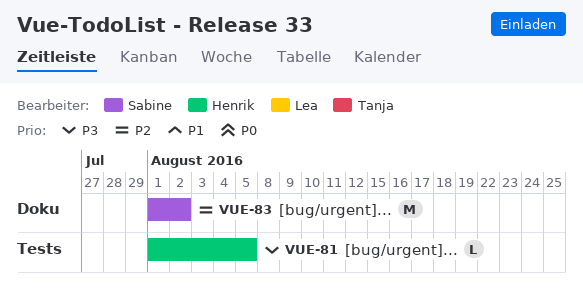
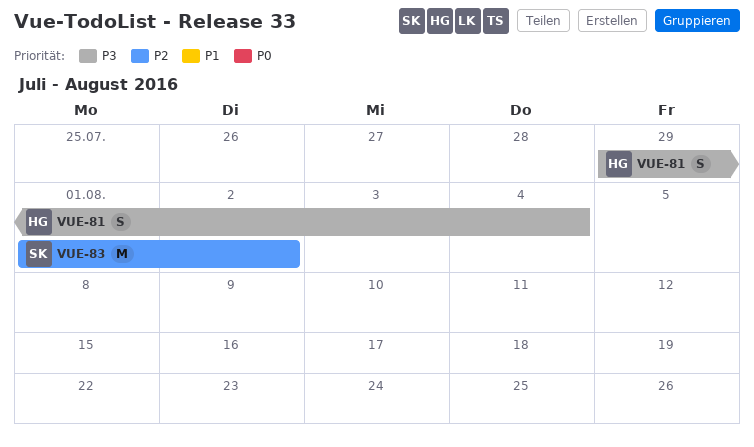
VUE-81, estimate: L -> S
VUE-81, start: Aug 1 -> Jul 29
VUE-81, due: Aug 5 -> Aug 4

